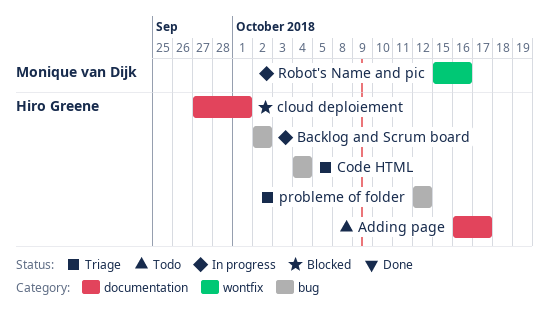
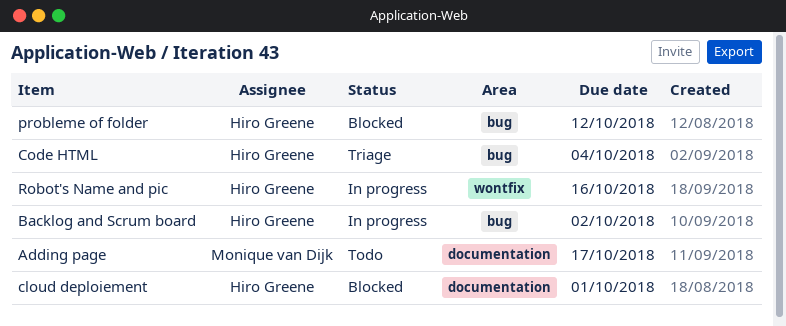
Adding page, owner: Hiro Greene -> Monique van Dijk
probleme of folder, status: Triage -> Blocked
Robot's Name and pic, owner: Monique van Dijk -> Hiro Greene

